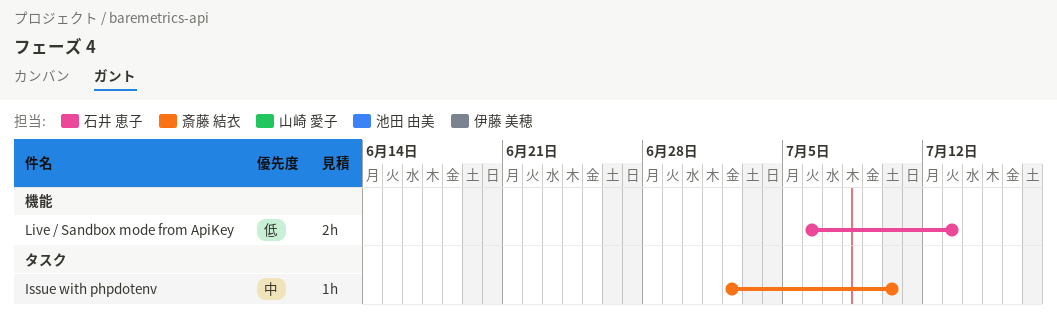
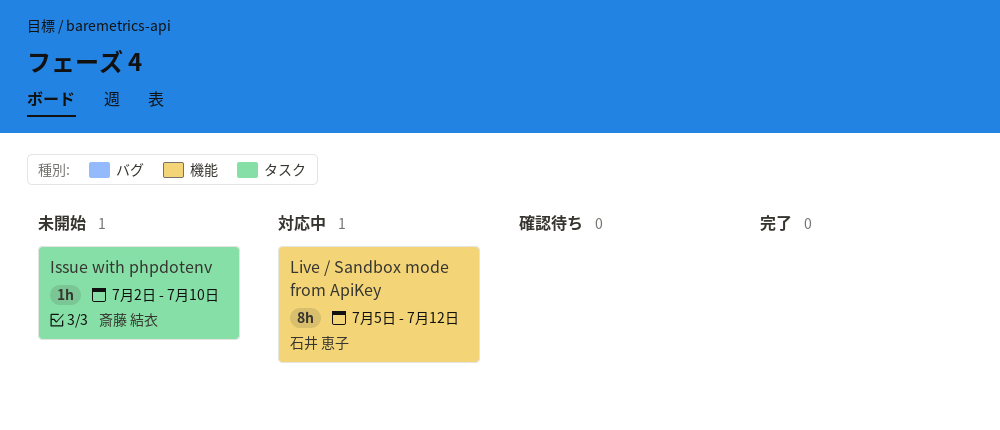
Live / Sandbox mode from ApiKey, estimate: 2h -> 8h
Live / Sandbox mode from ApiKey, start: Jul 6 -> Jul 5
Live / Sandbox mode from ApiKey, due: Jul 13 -> Jul 12

